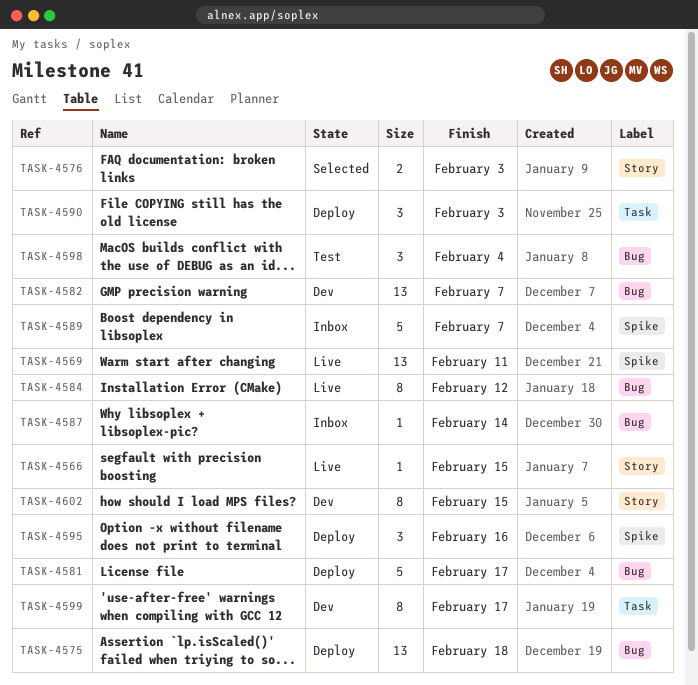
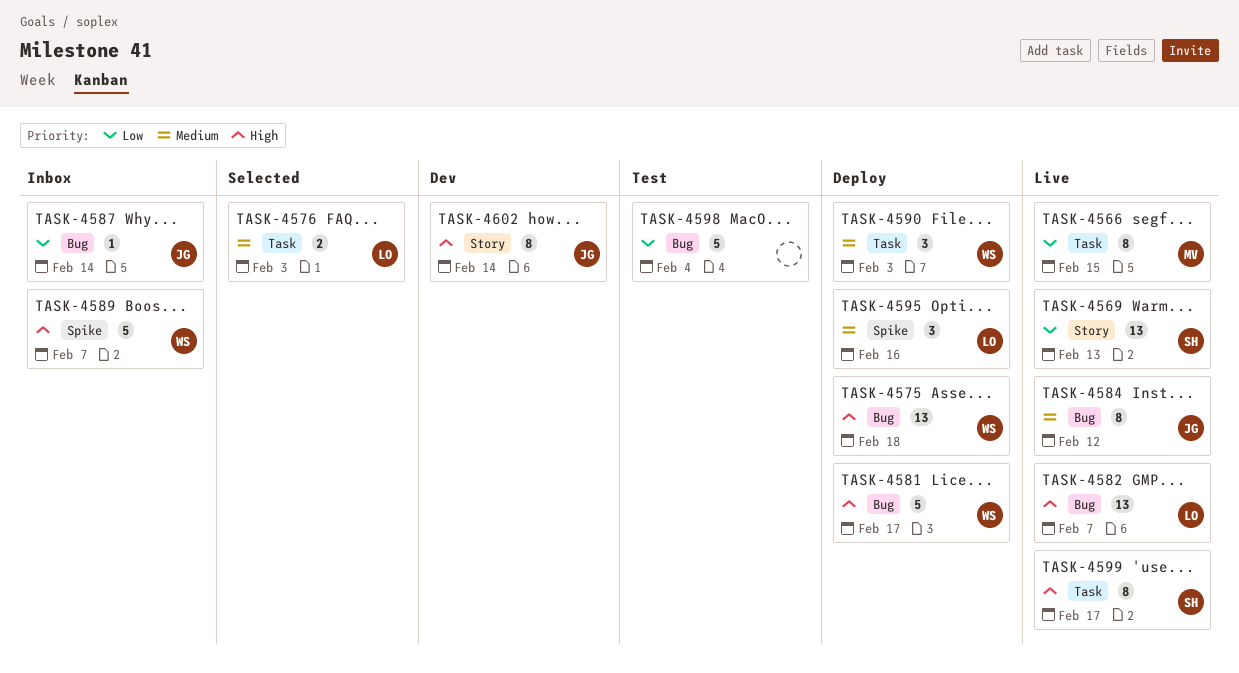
TASK-4566, label: Story -> Task
TASK-4566, estimate: 1 -> 8
TASK-4569, label: Spike -> Story
TASK-4569, due: Feb 11 -> Feb 13
TASK-4576, label: Story -> Task
TASK-4582, status: Dev -> Live
TASK-4598, estimate: 3 -> 5
TASK-4599, status: Dev -> Live
TASK-4602, due: Feb 15 -> Feb 14

